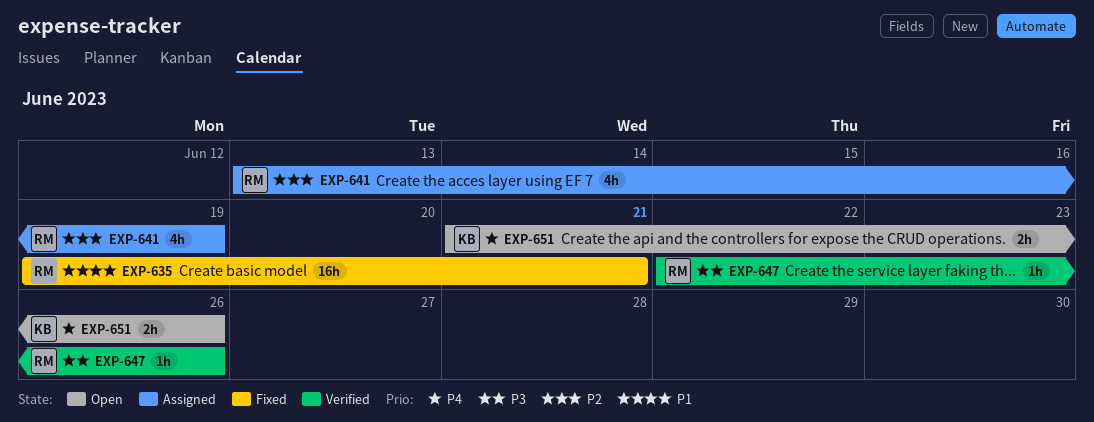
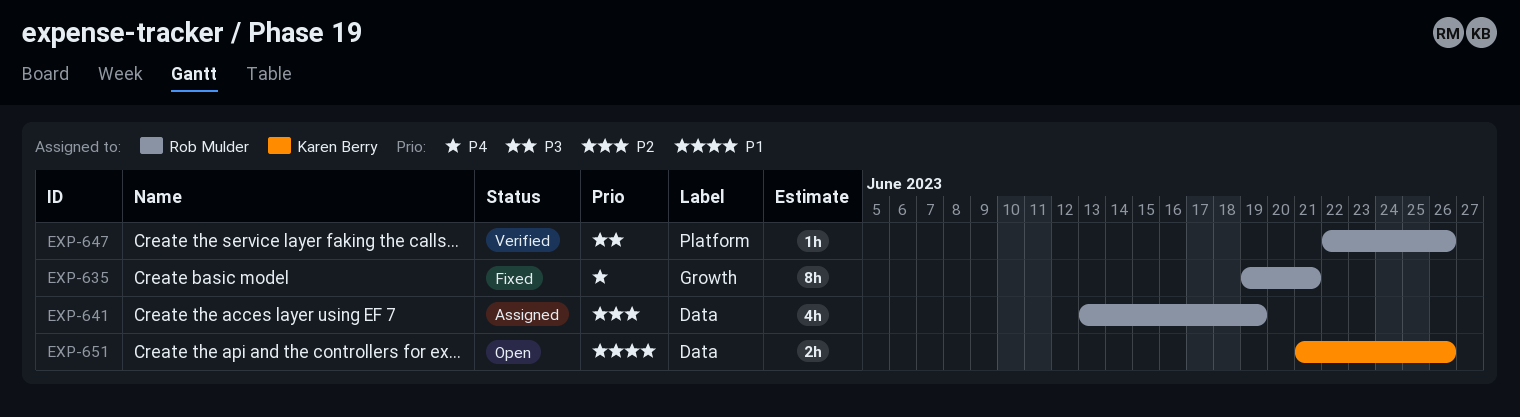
EXP-635, priority: P1 -> P4
EXP-635, estimate: 16h -> 8h
EXP-651, priority: P4 -> P1

